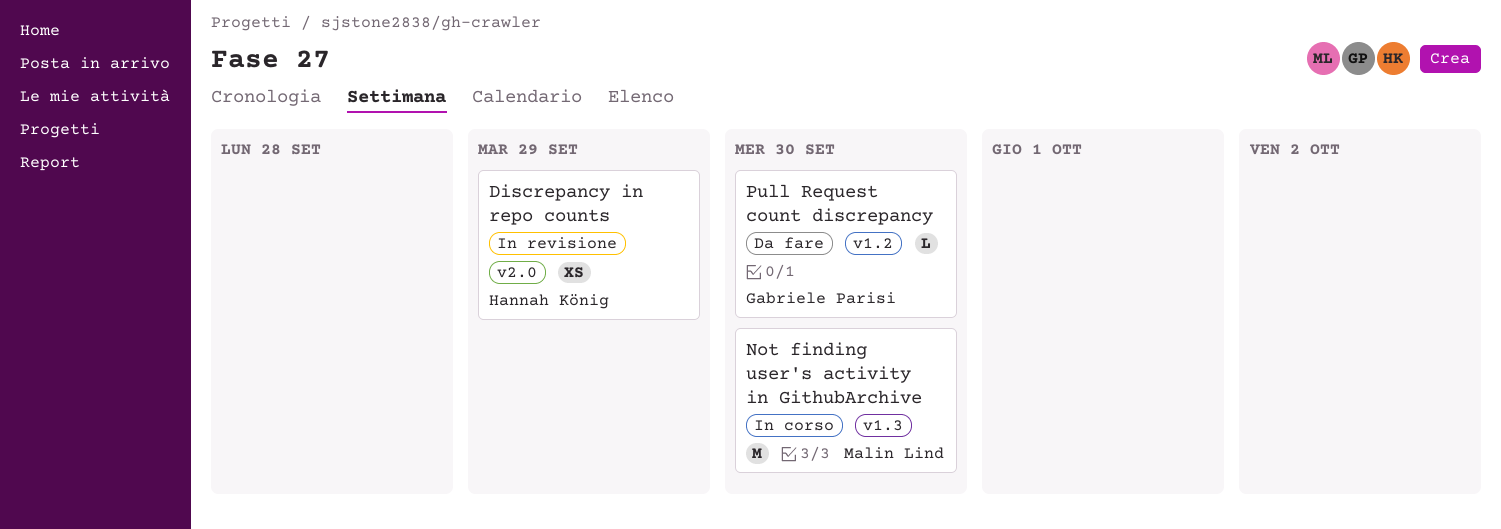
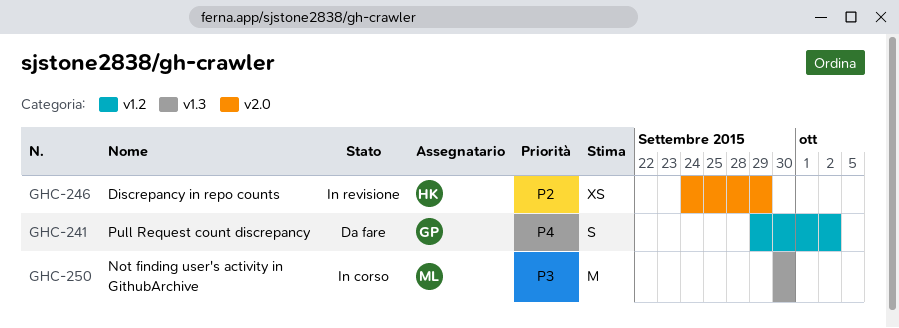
Pull Request count discrepancy, estimate: L -> S
Pull Request count discrepancy, due: Sep 30 -> Oct 2

